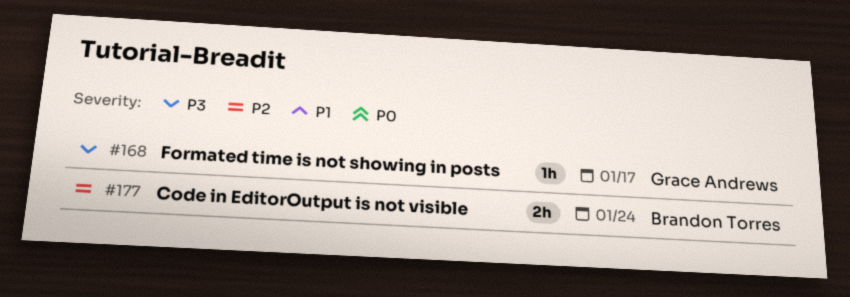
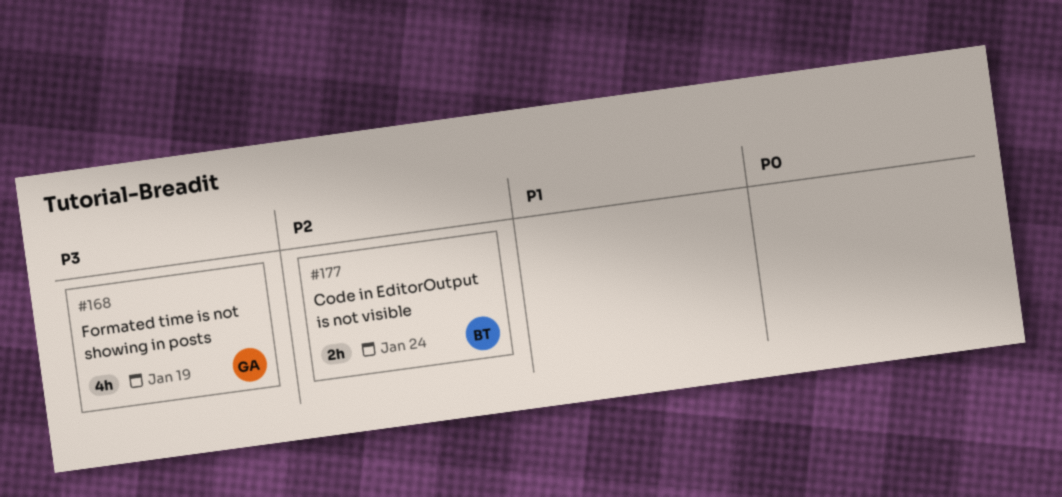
#168, estimate: 1h -> 4h
#168, due: Jan 17 -> Jan 19

